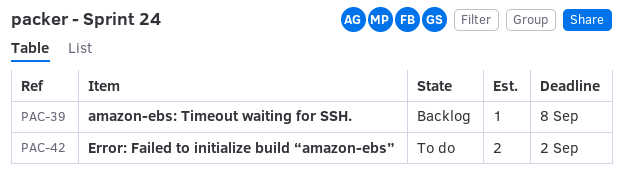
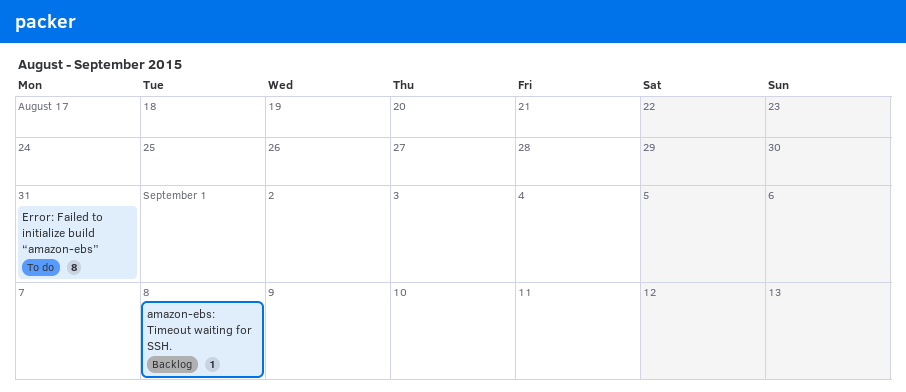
Error: Failed to initialize build “amazon-ebs”, estimate: 2 -> 8
Error: Failed to initialize build “amazon-ebs”, due: Sep 2 -> Aug 31

